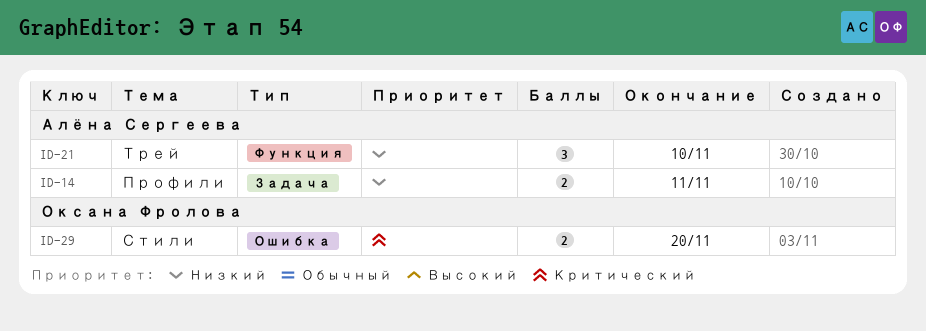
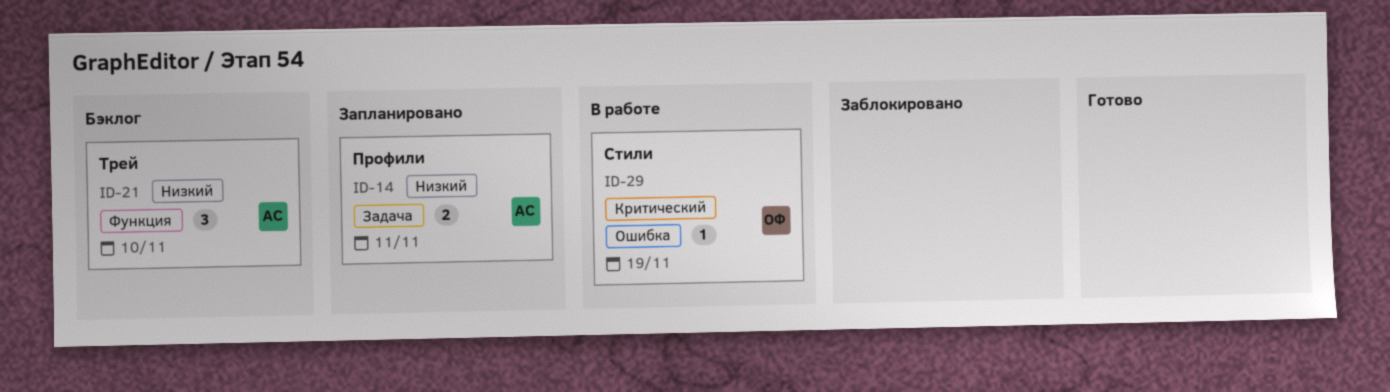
ID-29, estimate: 2 -> 1
ID-29, due: Nov 20 -> Nov 19

